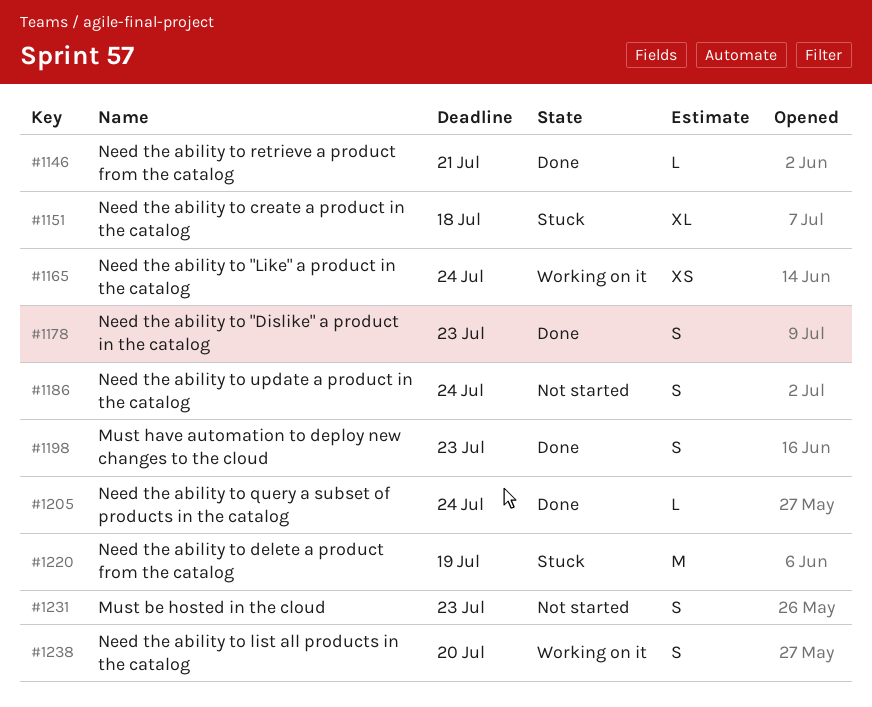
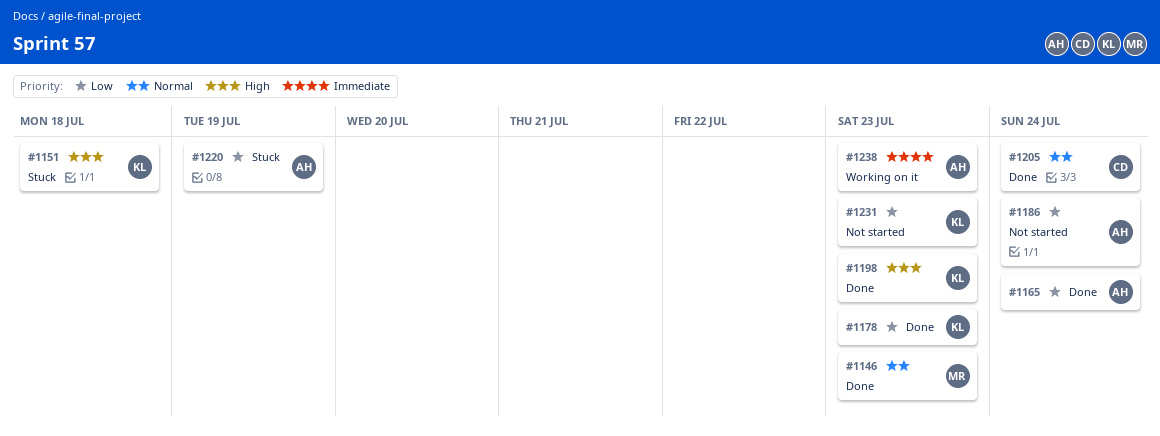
#1146, due: Jul 21 -> Jul 23
#1165, status: Working on it -> Done
#1238, due: Jul 20 -> Jul 23

